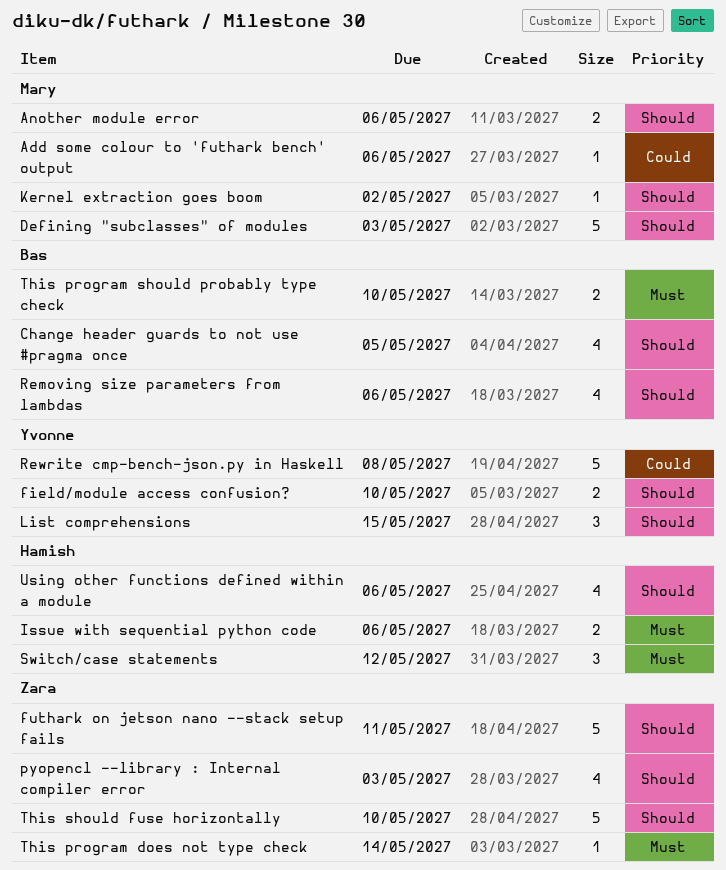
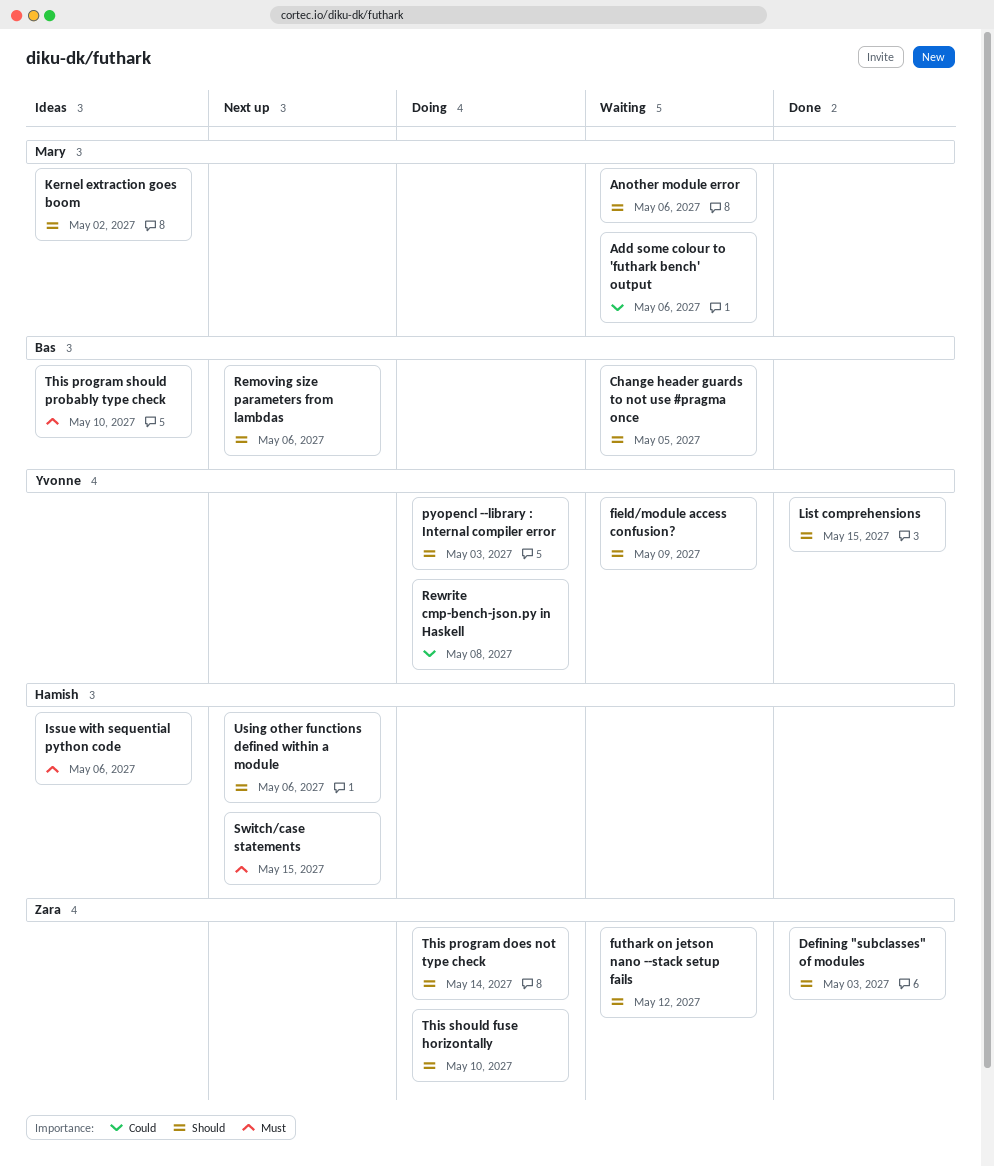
Defining "subclasses" of modules, owner: Mary -> Zara
field/module access confusion?, due: May 10 -> May 9
futhark on jetson nano --stack setup fails, due: May 11 -> May 12
pyopencl --library : Internal compiler error, owner: Zara -> Yvonne
Switch/case statements, due: May 12 -> May 15
This program does not type check, priority: Must -> Should

